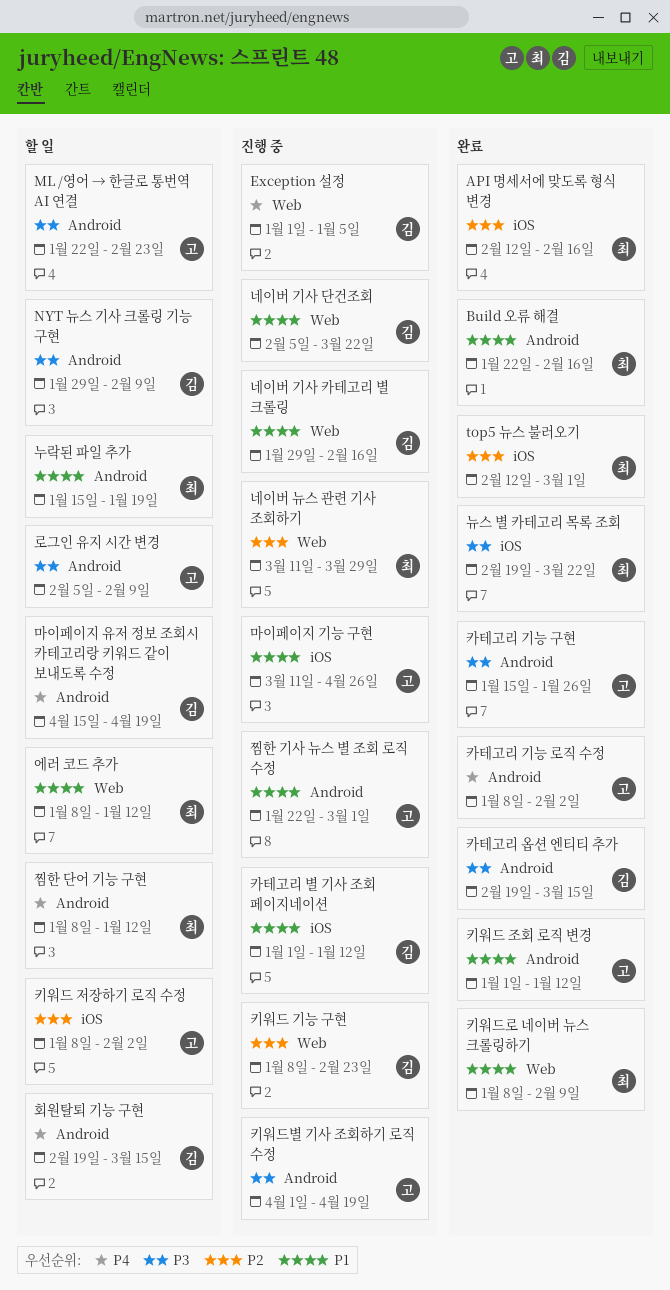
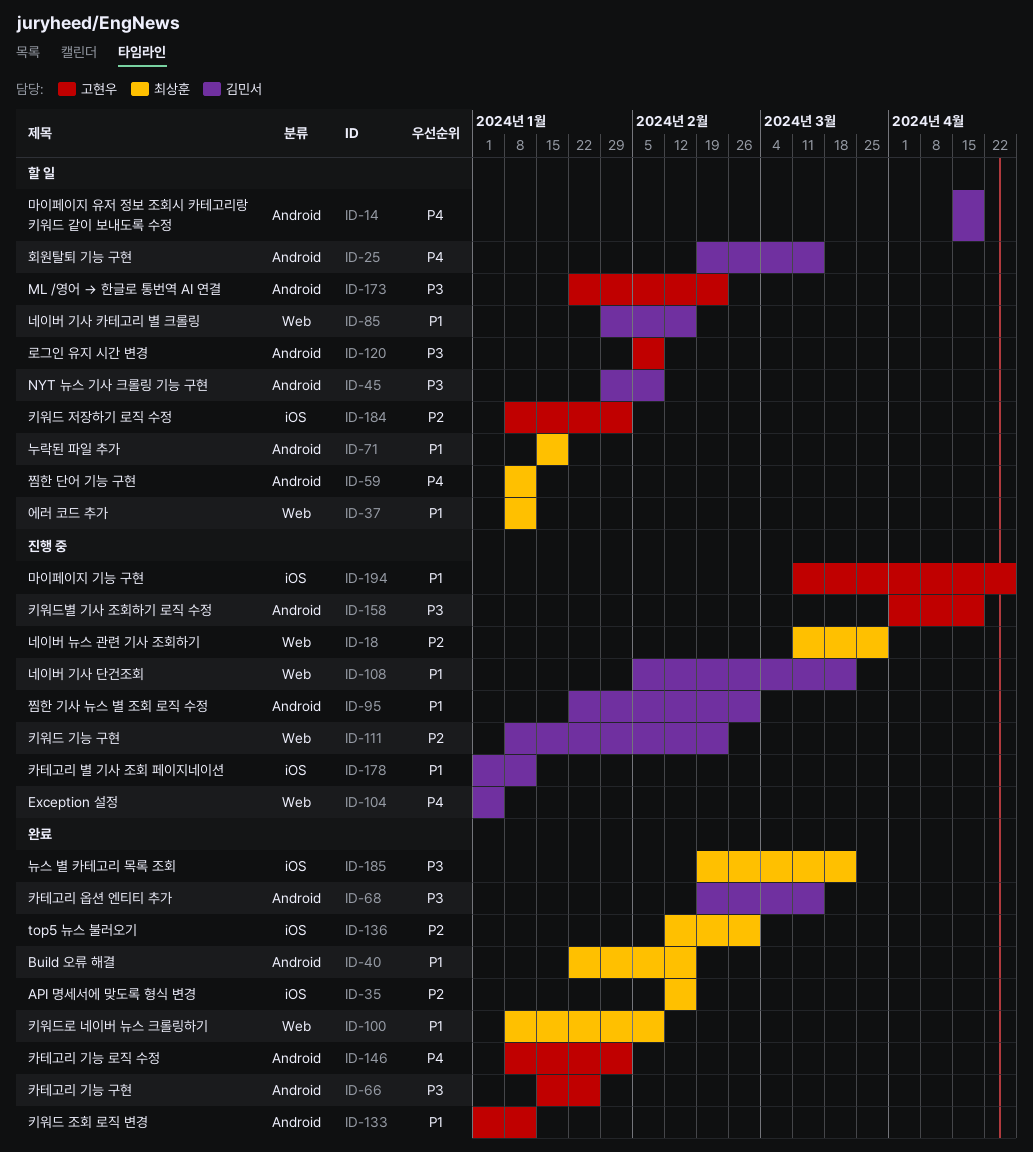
네이버 기사 카테고리 별 크롤링, status: 진행 중 -> 할 일
찜한 기사 뉴스 별 조회 로직 수정, owner: 고현우 -> 김민서

